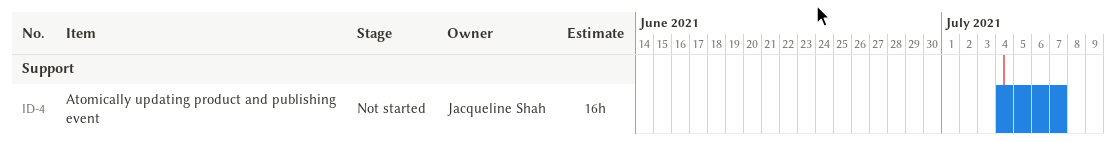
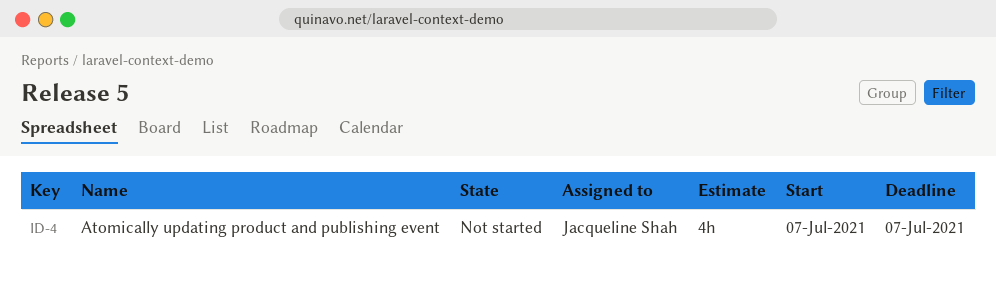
ID-4, estimate: 16h -> 4h
ID-4, start: Jul 4 -> Jul 7

